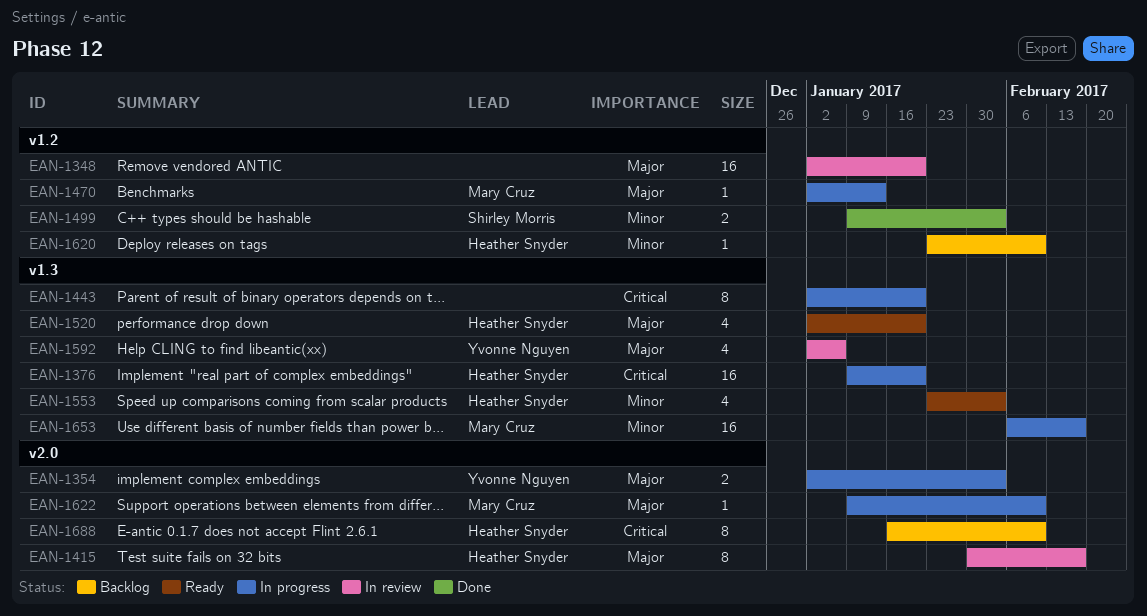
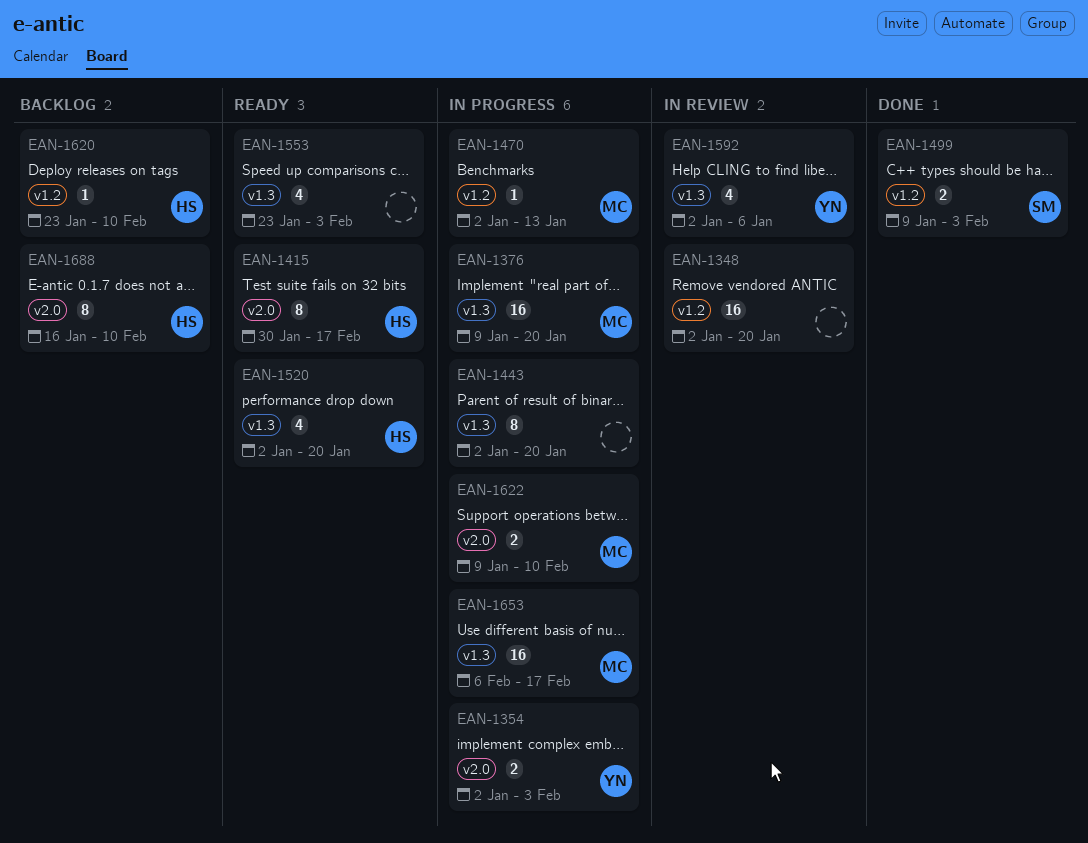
EAN-1376, owner: Heather Snyder -> Mary Cruz
EAN-1415, status: In review -> Ready
EAN-1553, owner: Heather Snyder -> none
EAN-1622, estimate: 1 -> 2

